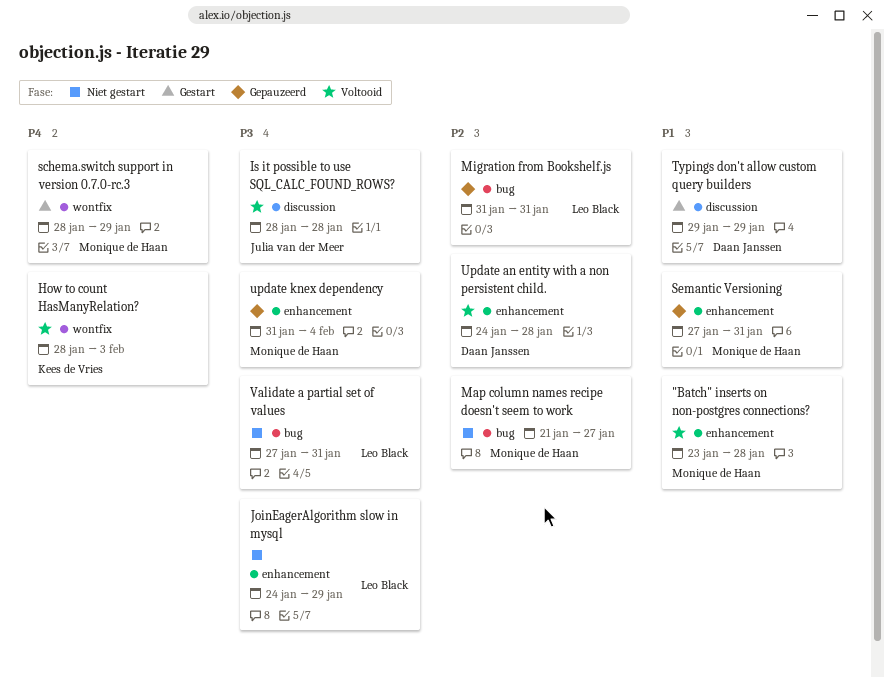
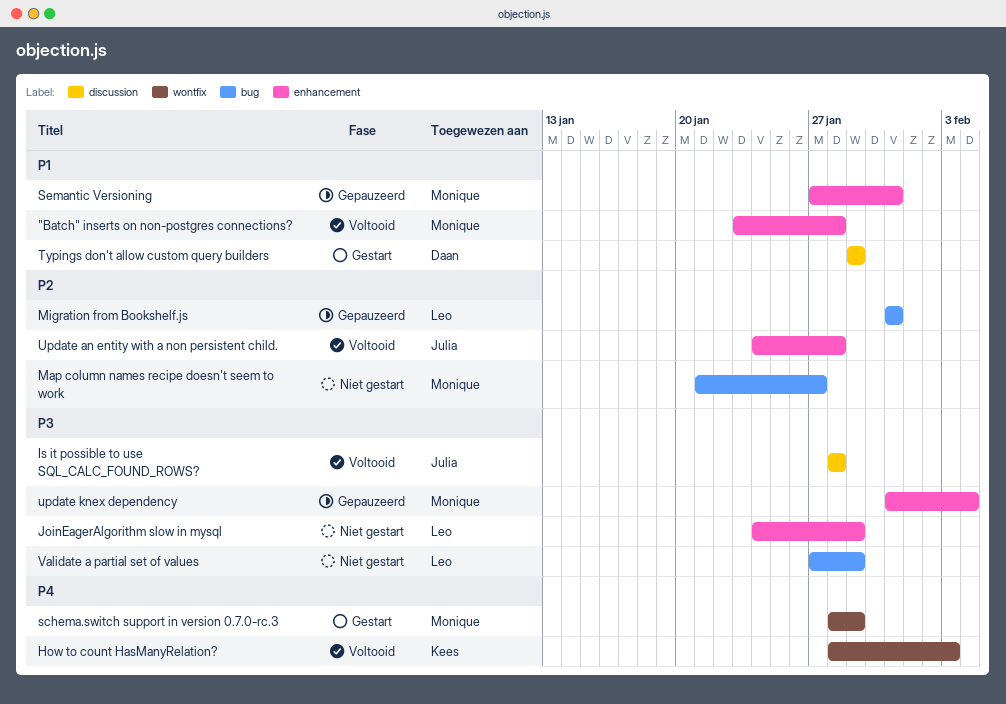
Update an entity with a non persistent child., owner: Daan Janssen -> Julia van der Meer
Validate a partial set of values, due: Jan 31 -> Jan 29

